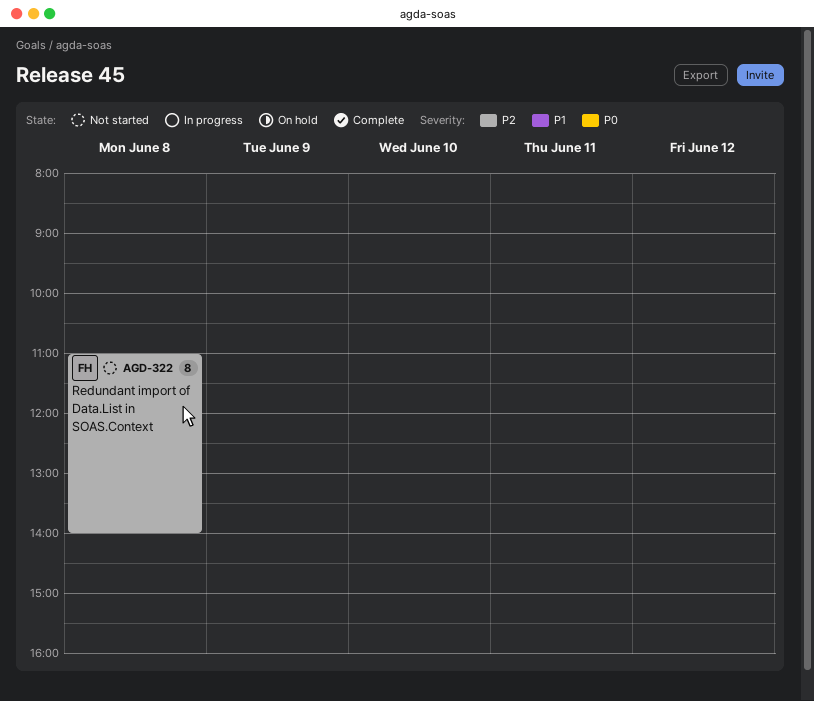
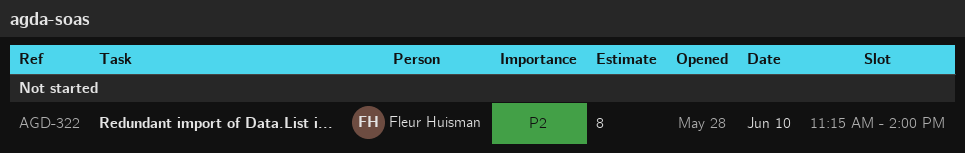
AGD-322, day: Jun 8 -> Jun 10
AGD-322, begins: 11:00 -> 11:15

